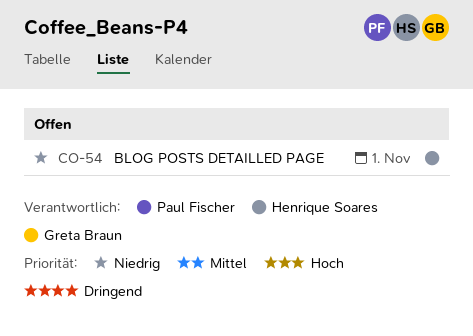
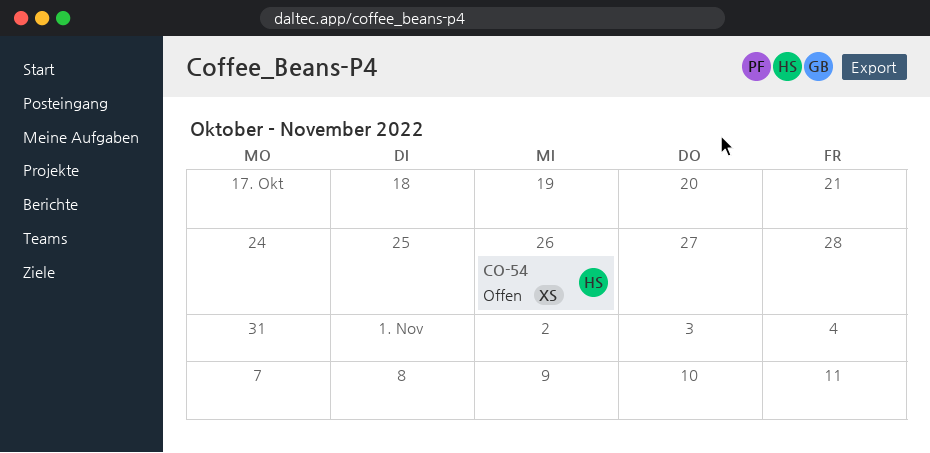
CO-54, due: Nov 1 -> Oct 26

